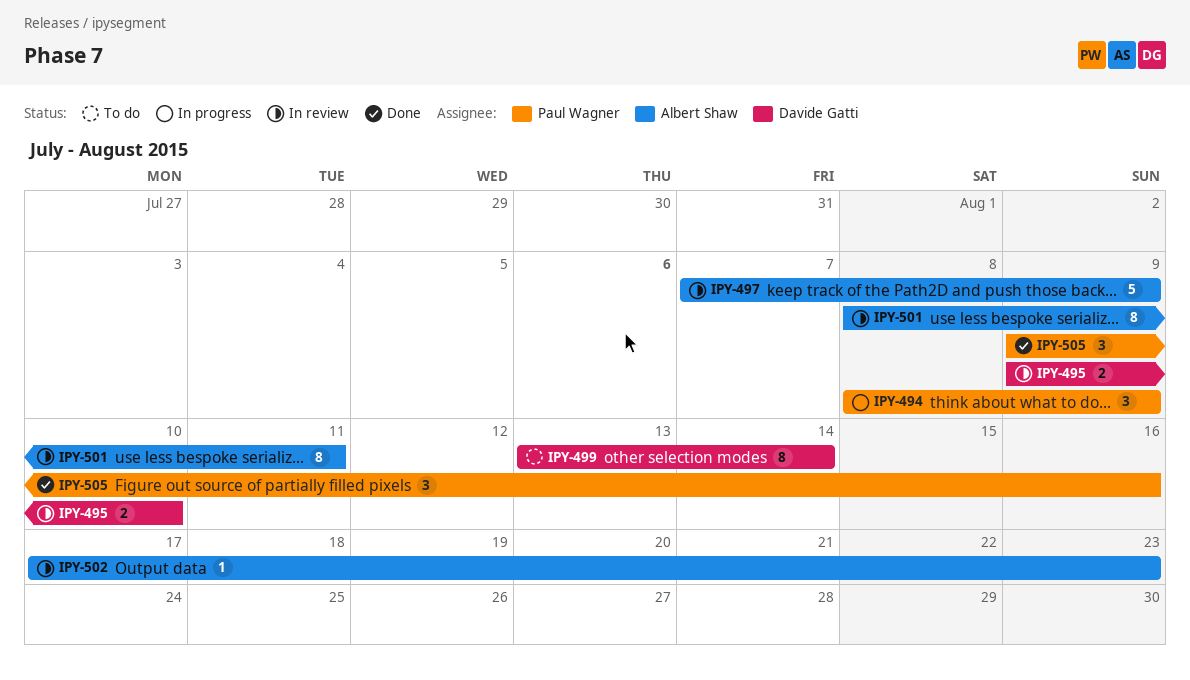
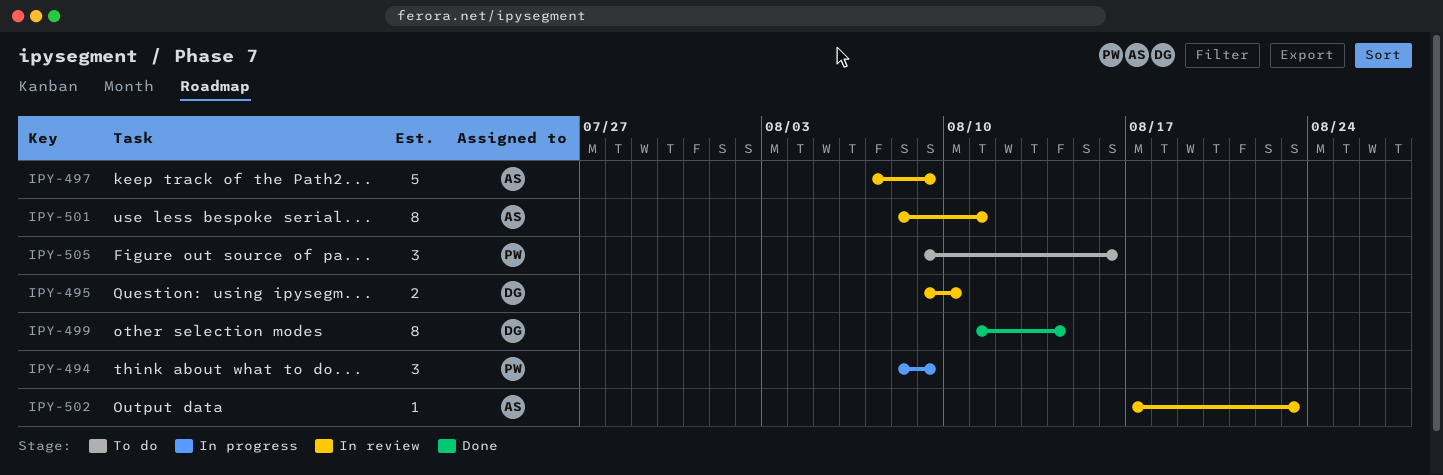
IPY-499, status: To do -> Done
IPY-499, start: Aug 13 -> Aug 11
IPY-505, status: Done -> To do

